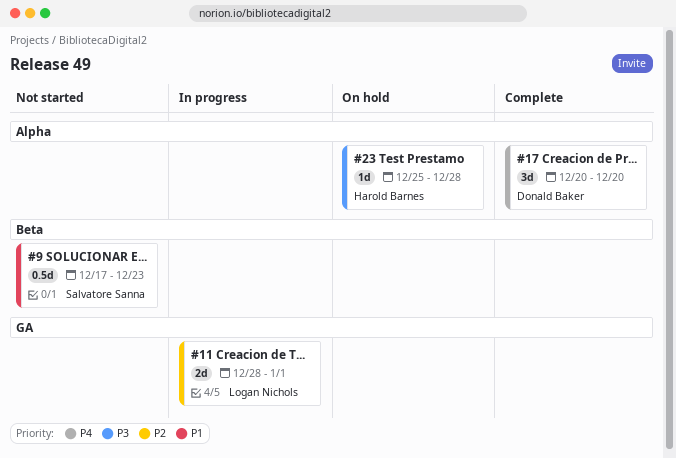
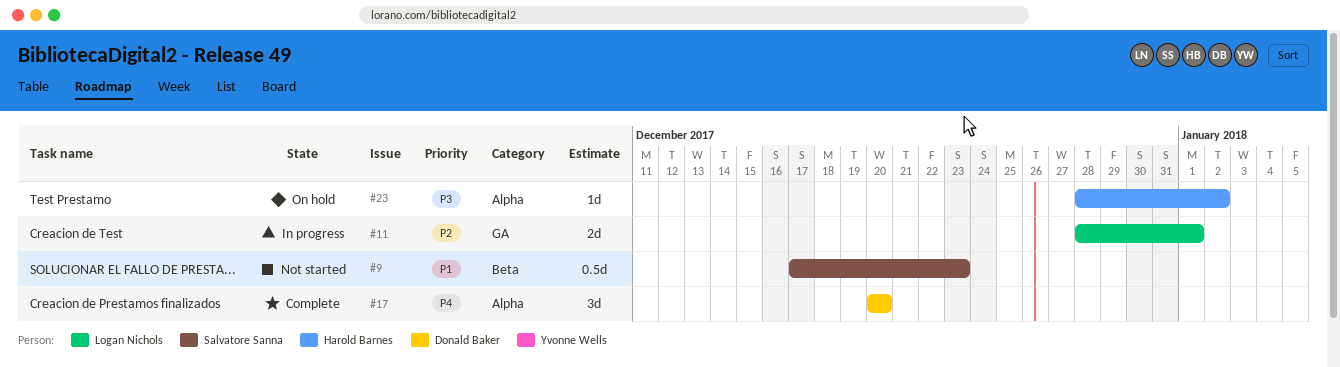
#23, start: Dec 25 -> Dec 28
#23, due: Dec 28 -> Jan 2

